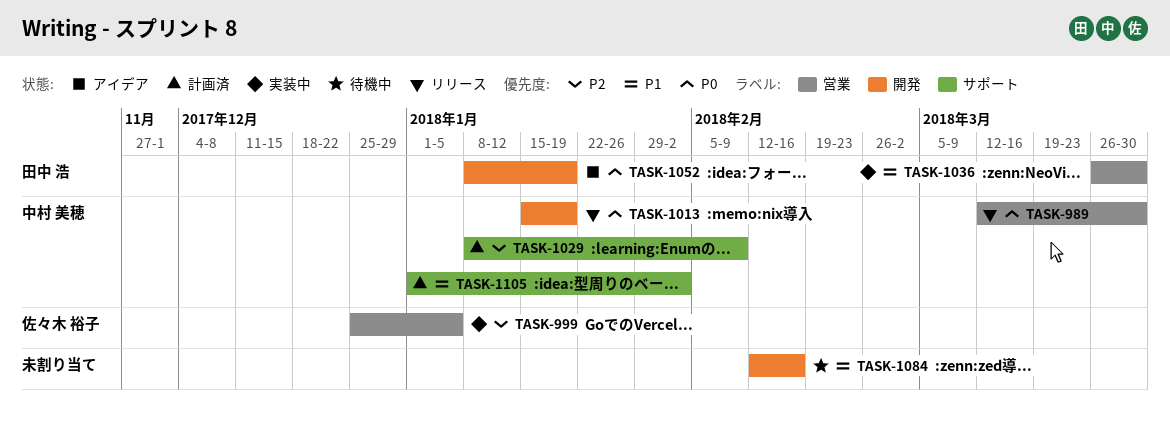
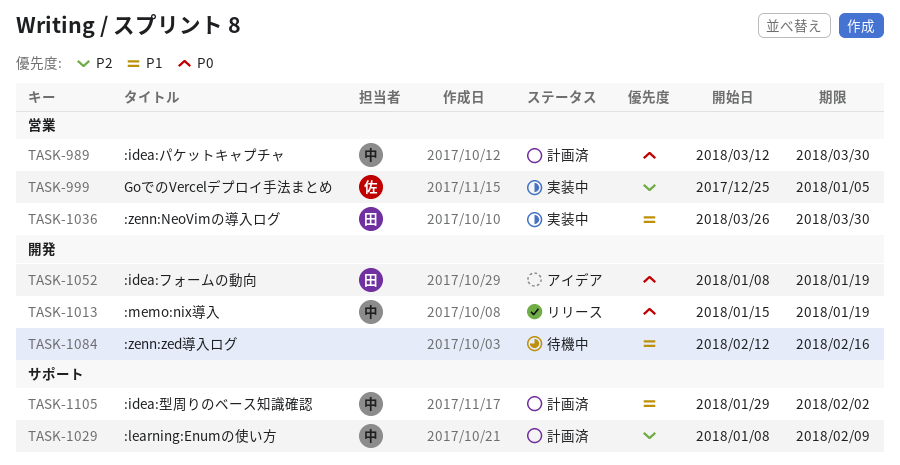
TASK-989, status: リリース -> 計画済
TASK-1105, start: Jan 1 -> Jan 29

